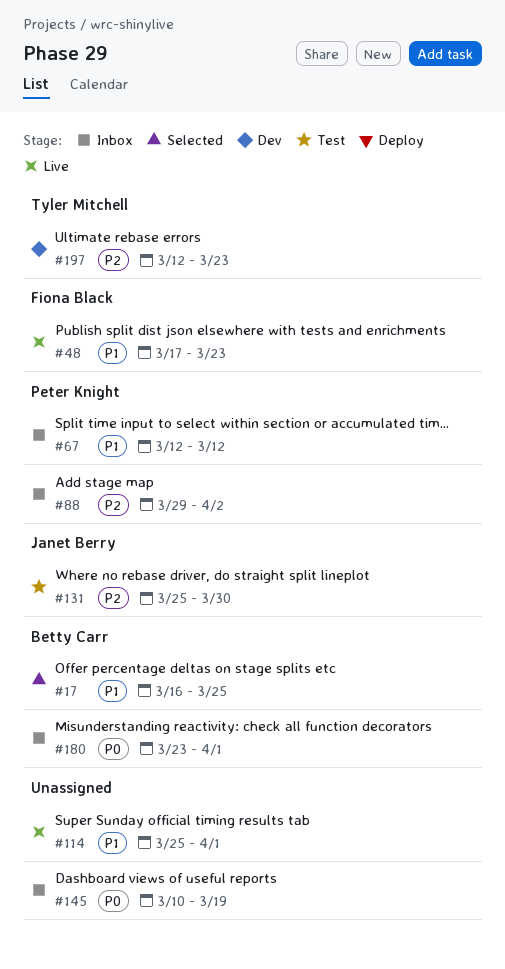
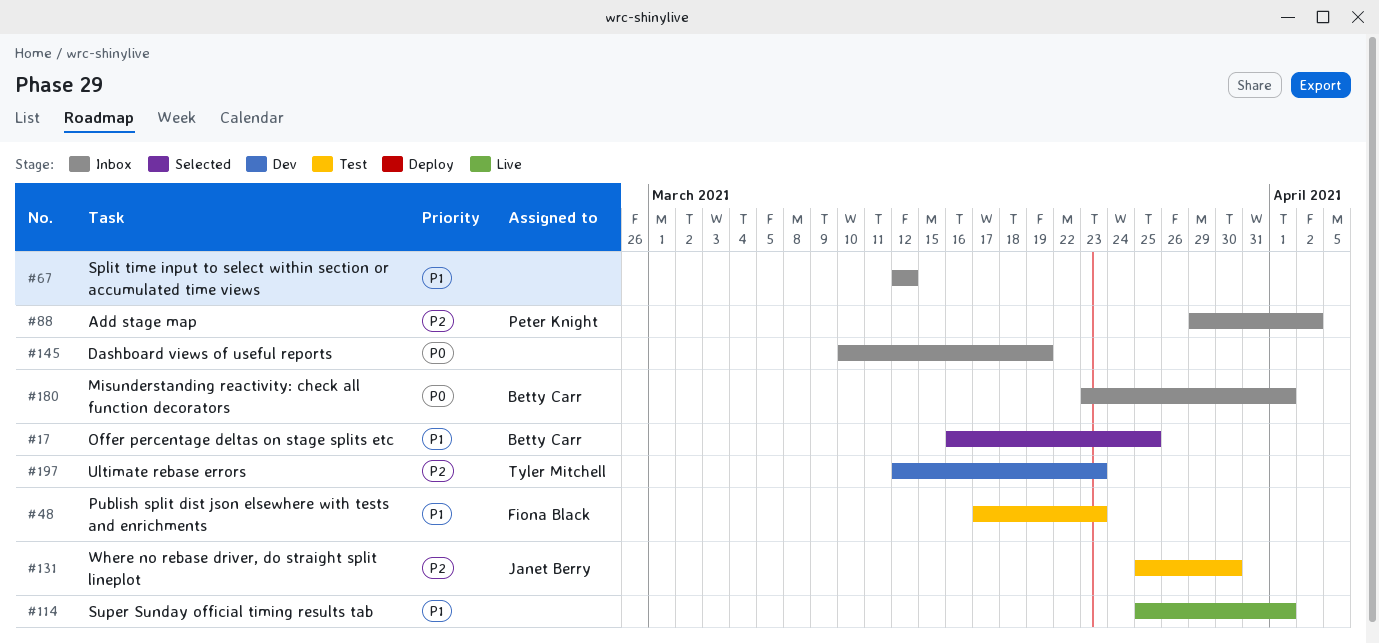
#48, status: Live -> Test
#67, owner: Peter Knight -> none

